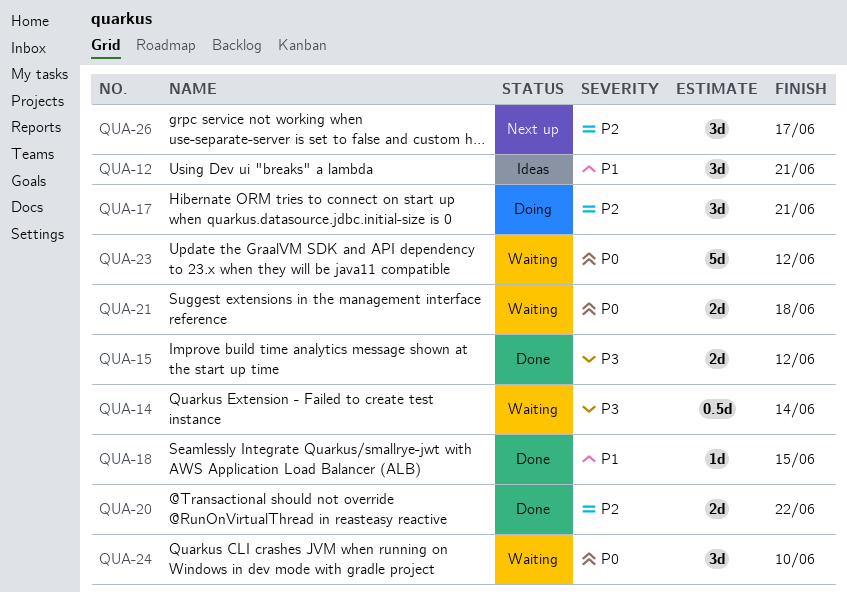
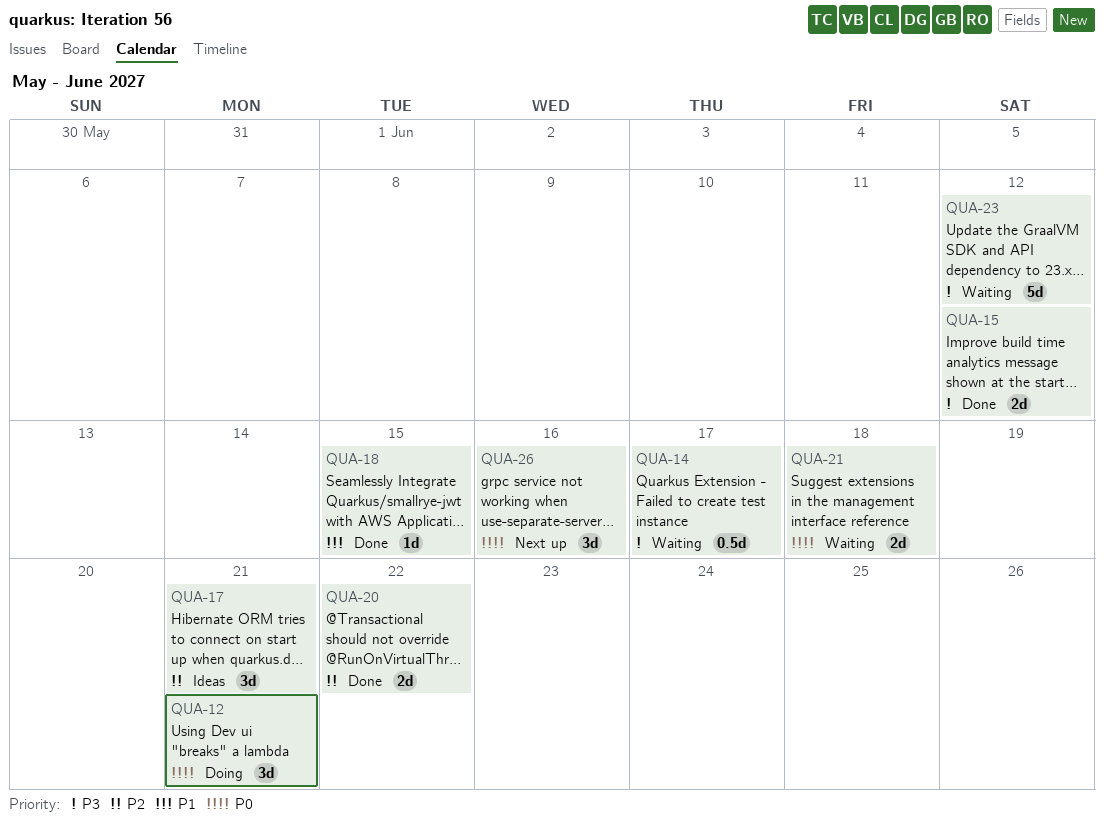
QUA-12, status: Ideas -> Doing
QUA-12, priority: P1 -> P0
QUA-14, due: Jun 14 -> Jun 17
QUA-17, status: Doing -> Ideas
QUA-23, priority: P0 -> P3
QUA-24: present -> none
QUA-26, priority: P2 -> P0
QUA-26, due: Jun 17 -> Jun 16

